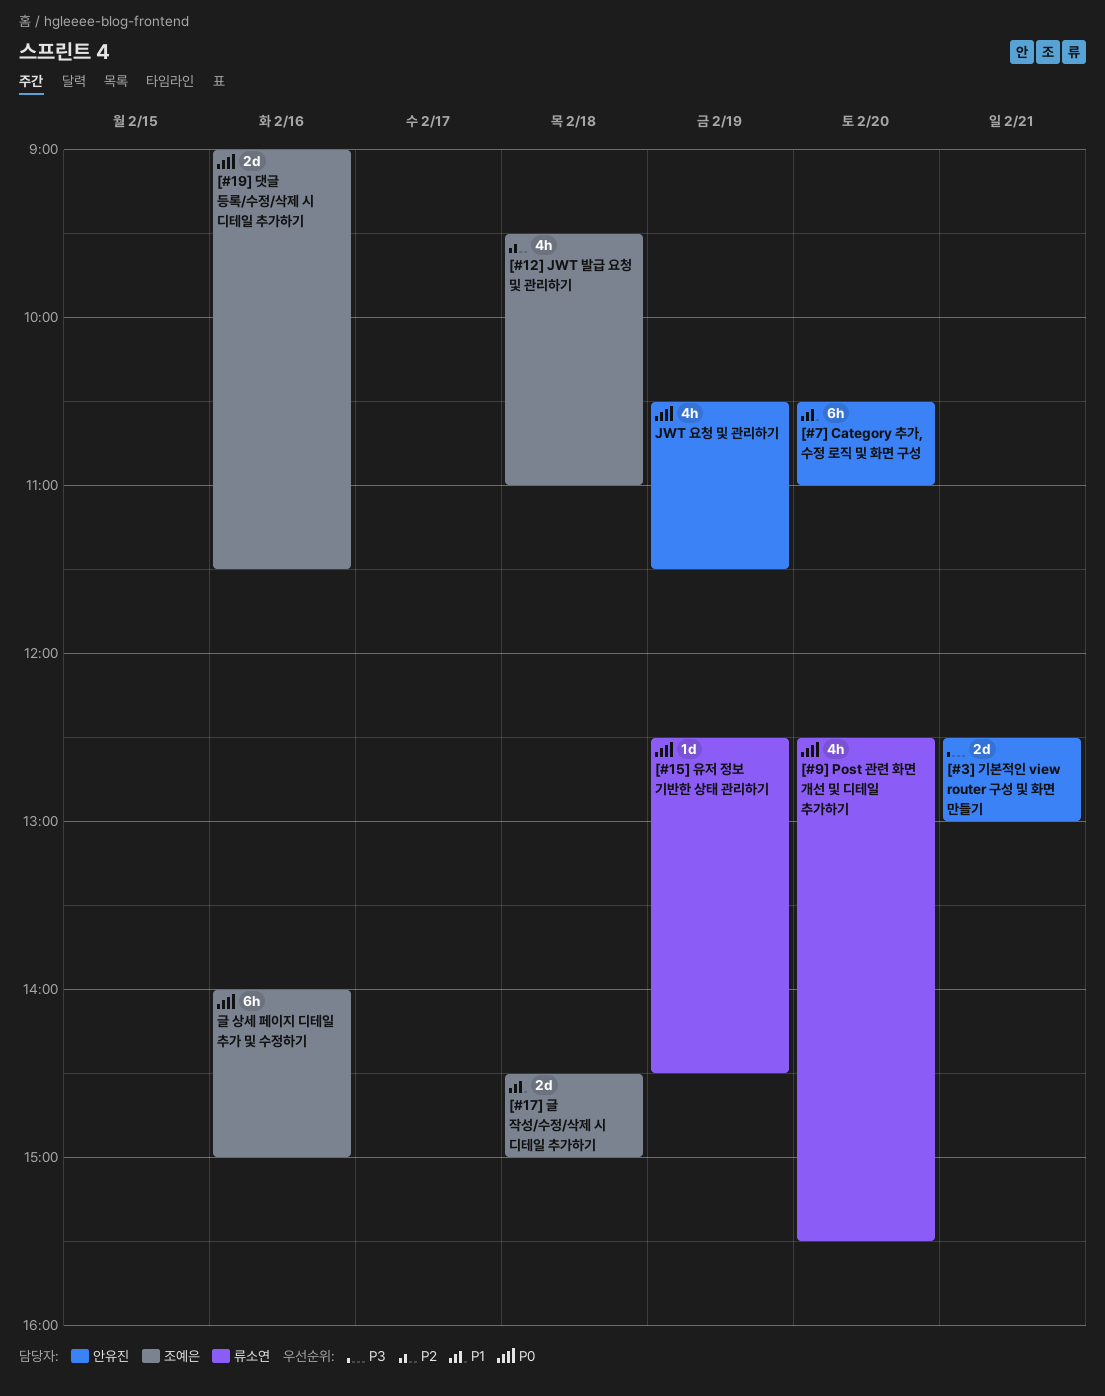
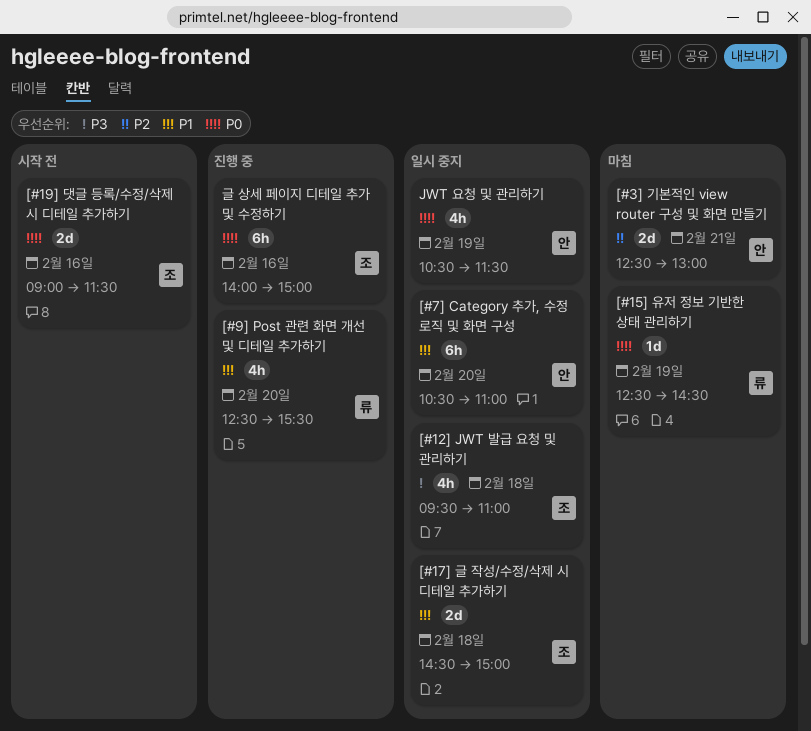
[#12] JWT 발급 요청 및 관리하기, priority: P2 -> P3
[#3] 기본적인 view router 구성 및 화면 만들기, priority: P3 -> P2
[#9] Post 관련 화면 개선 및 디테일 추가하기, priority: P0 -> P1

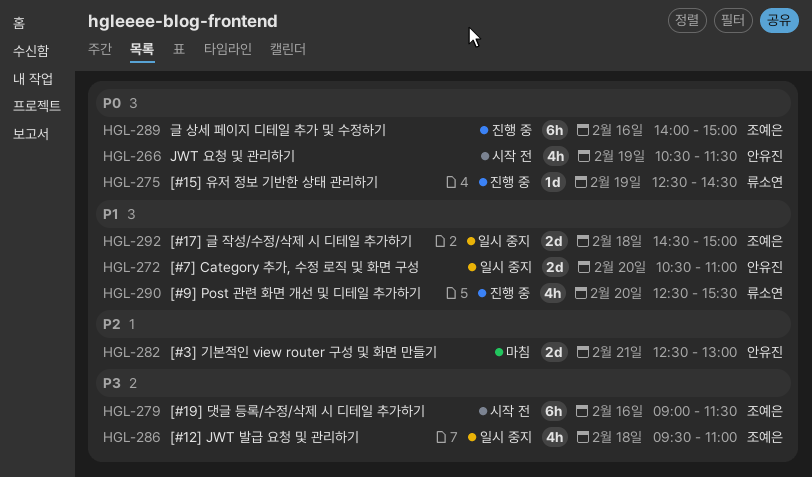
[#15] 유저 정보 기반한 상태 관리하기, status: 마침 -> 진행 중
[#19] 댓글 등록/수정/삭제 시 디테일 추가하기, priority: P0 -> P3
[#19] 댓글 등록/수정/삭제 시 디테일 추가하기, estimate: 2d -> 6h
[#7] Category 추가, 수정 로직 및 화면 구성, estimate: 6h -> 2d
JWT 요청 및 관리하기, status: 일시 중지 -> 시작 전

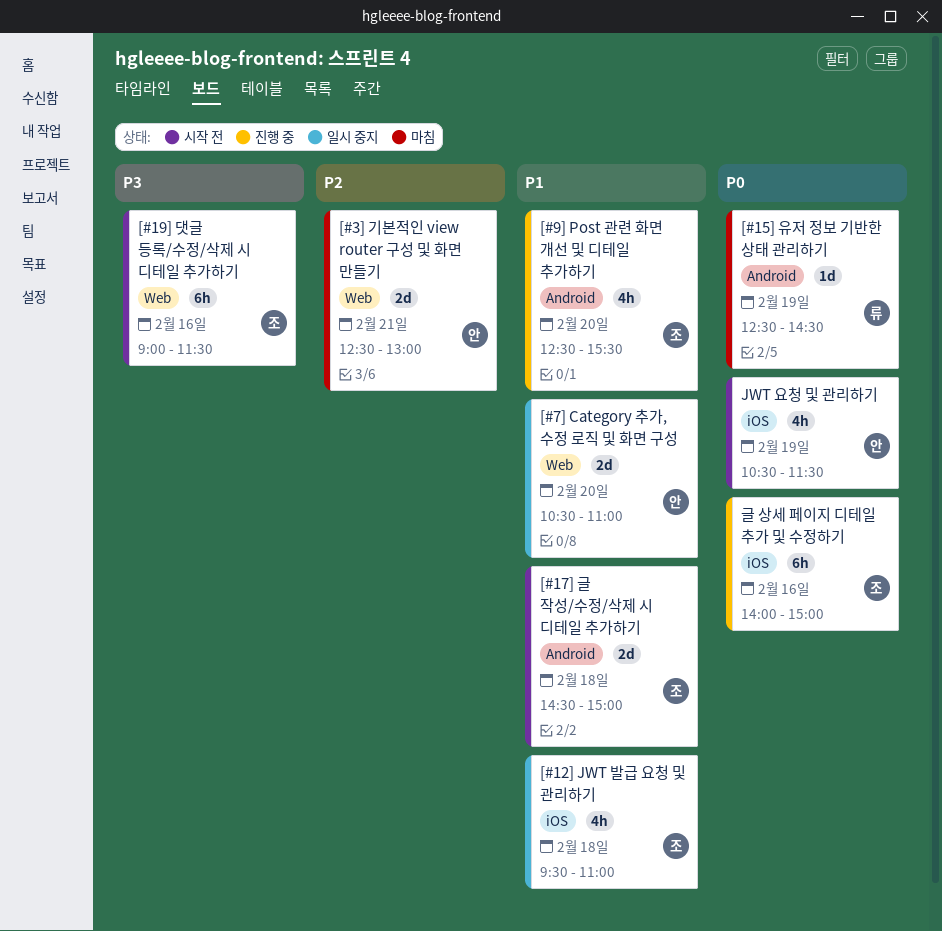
[#12] JWT 발급 요청 및 관리하기, priority: P3 -> P1
[#15] 유저 정보 기반한 상태 관리하기, status: 진행 중 -> 마침
[#17] 글 작성/수정/삭제 시 디테일 추가하기, status: 일시 중지 -> 시작 전
[#9] Post 관련 화면 개선 및 디테일 추가하기, owner: 류소연 -> 조예은

